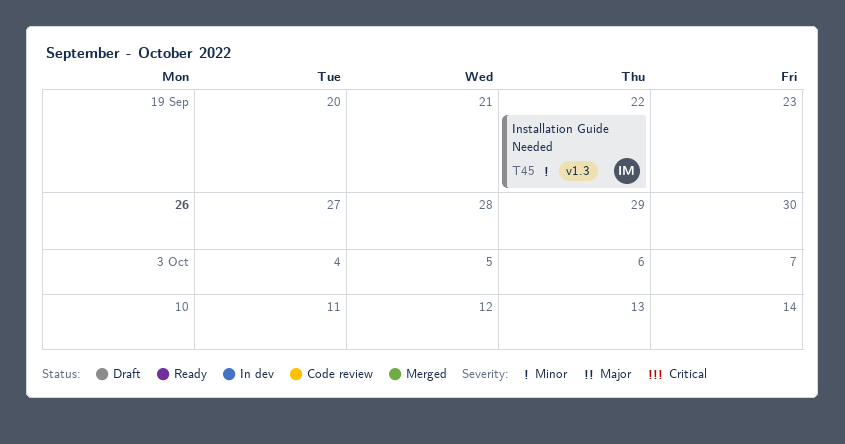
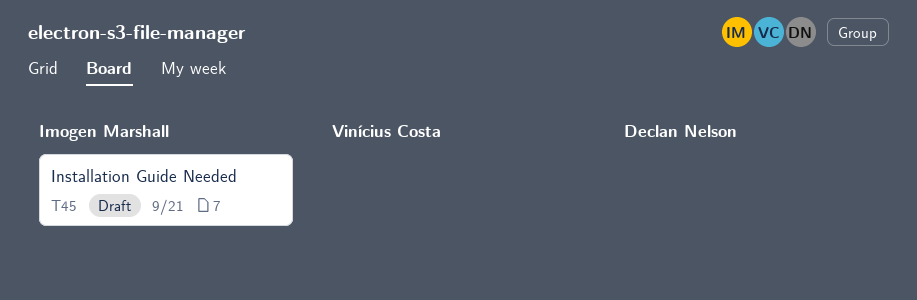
T45, due: Sep 22 -> Sep 21

